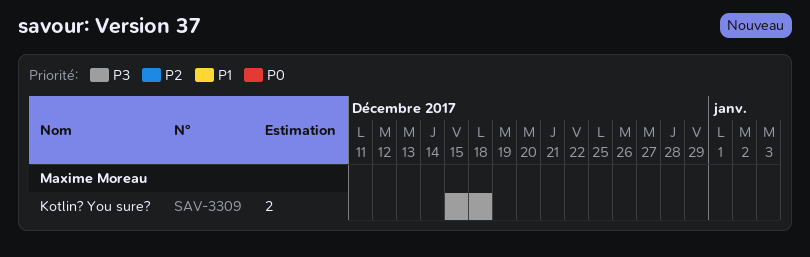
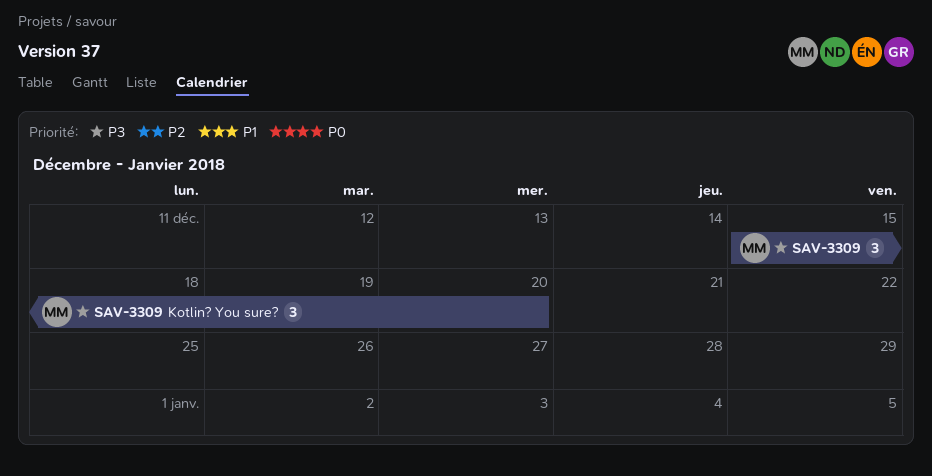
SAV-3309, estimate: 2 -> 3
SAV-3309, due: Dec 18 -> Dec 20

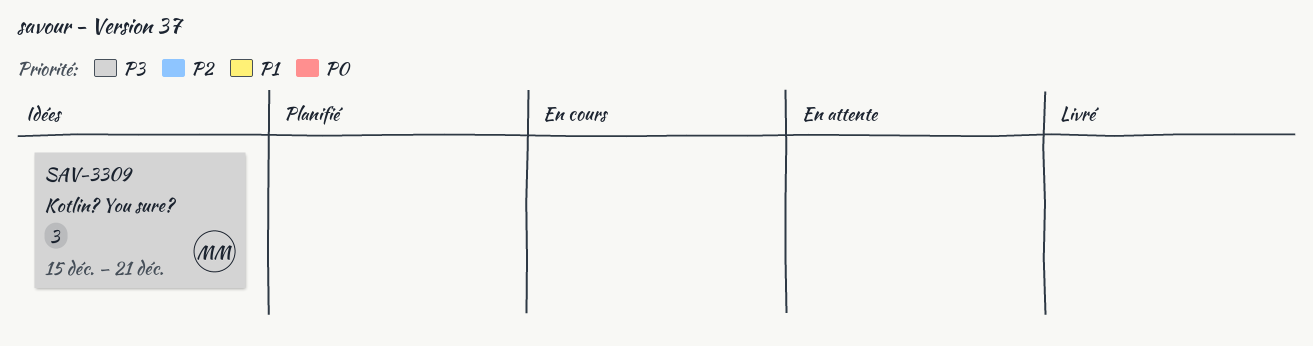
SAV-3309, due: Dec 20 -> Dec 21

